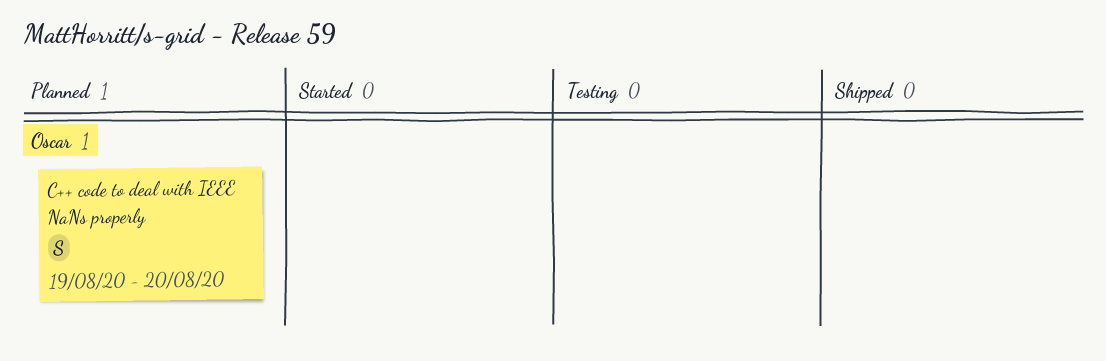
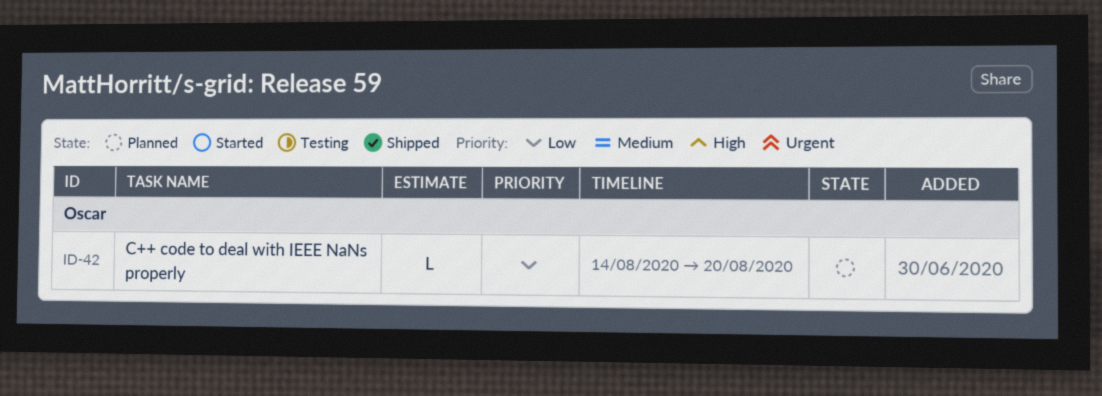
C++ code to deal with IEEE NaNs properly, estimate: S -> L
C++ code to deal with IEEE NaNs properly, start: Aug 19 -> Aug 14

